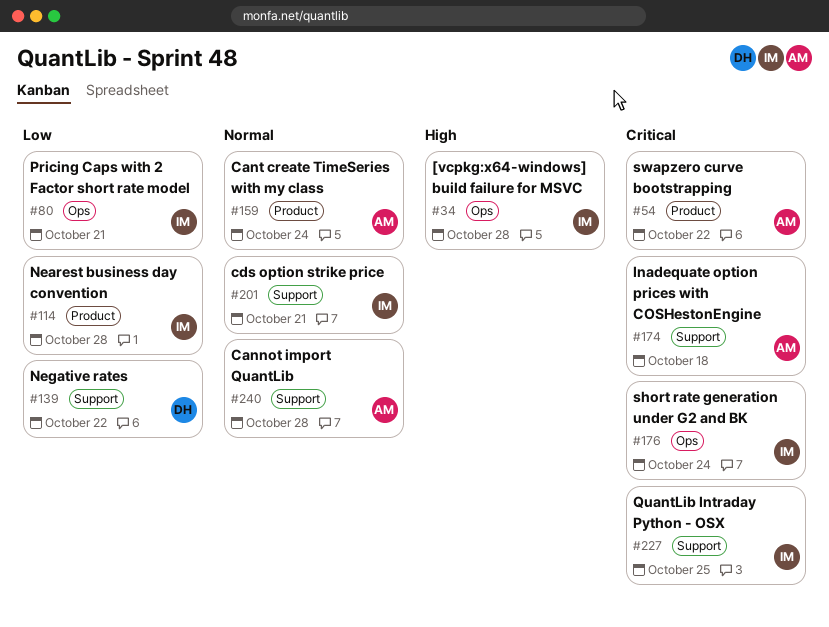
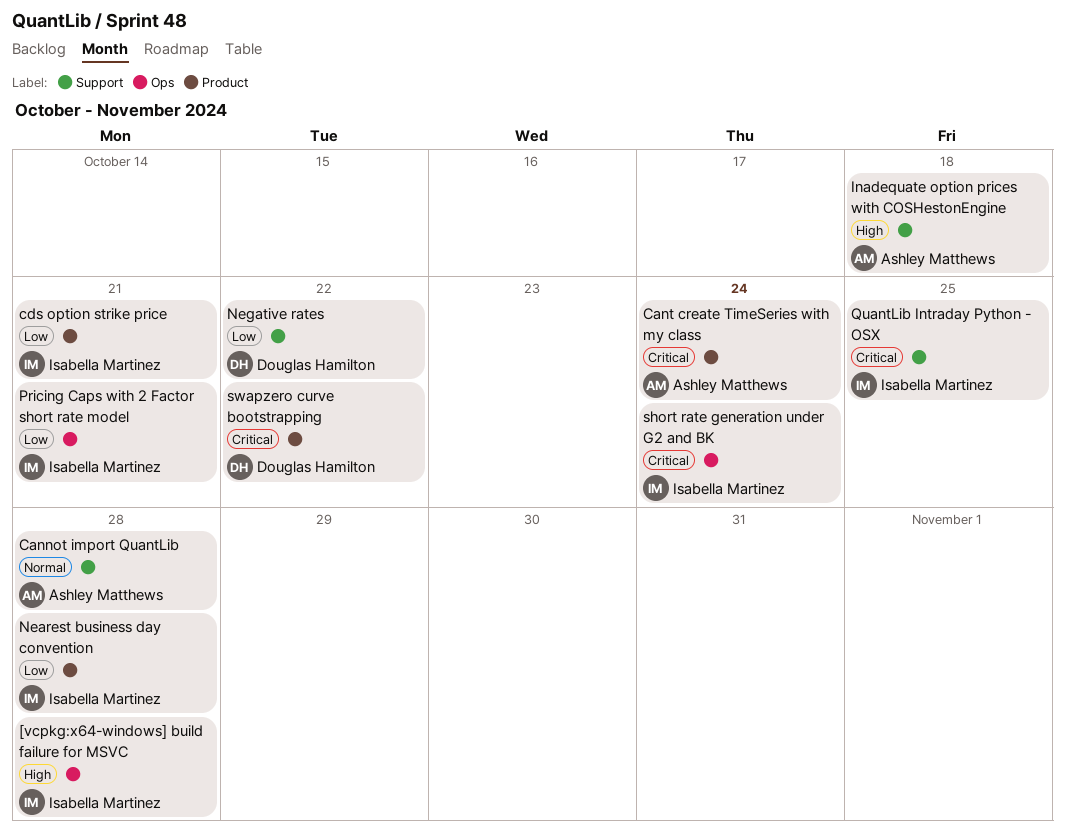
Cant create TimeSeries with my class, priority: Normal -> Critical
cds option strike price, priority: Normal -> Low
cds option strike price, label: Support -> Product
Inadequate option prices with COSHestonEngine, priority: Critical -> High
swapzero curve bootstrapping, owner: Ashley Matthews -> Douglas Hamilton

